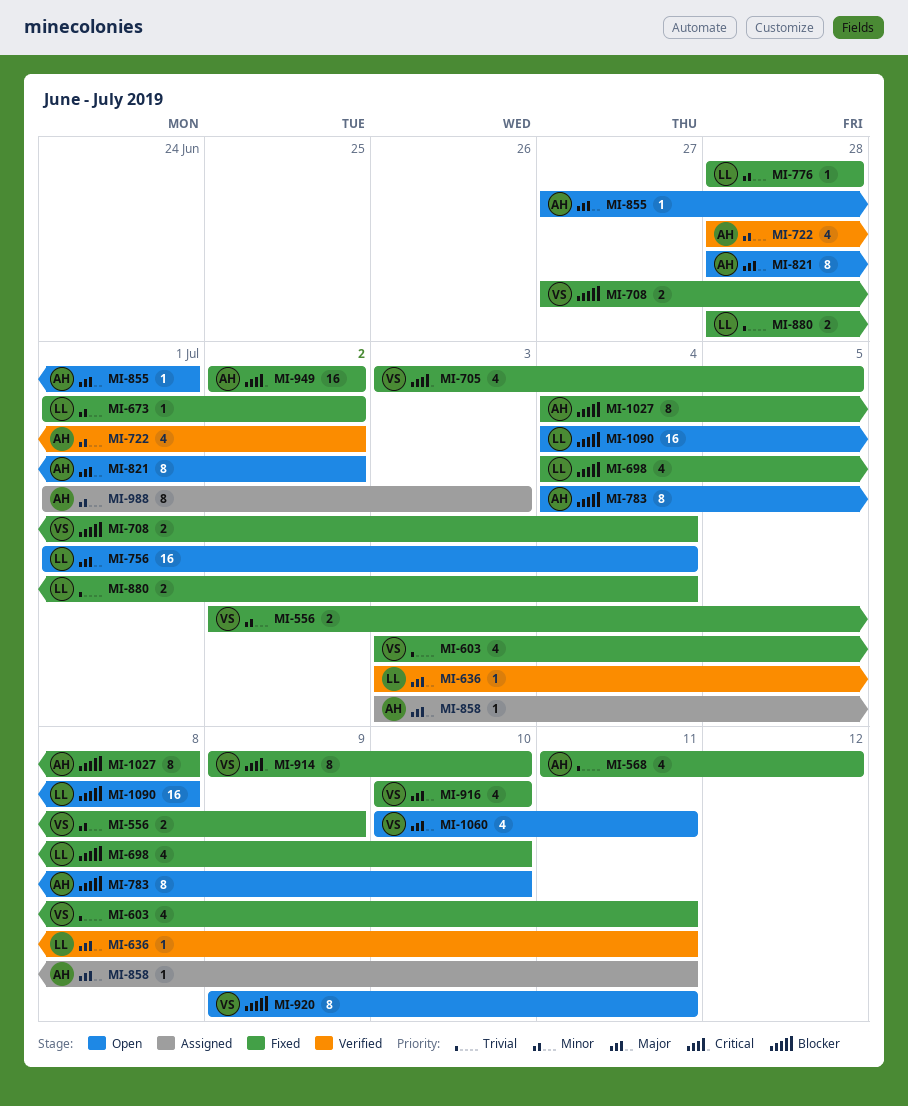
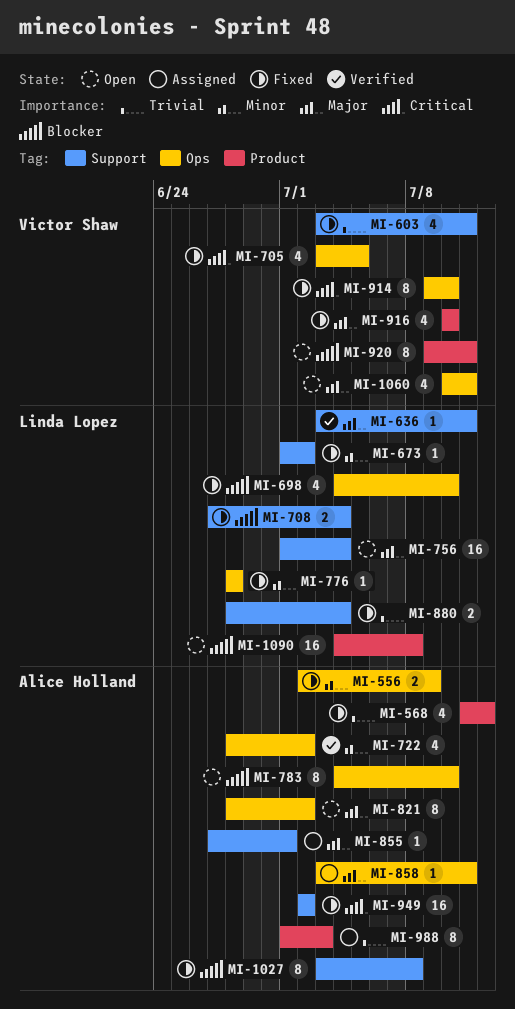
MI-556, owner: Victor Shaw -> Alice Holland
MI-708, owner: Victor Shaw -> Linda Lopez
MI-855, status: Open -> Assigned
MI-988, priority: Minor -> Trivial
MI-1027, start: Jul 4 -> Jul 3

